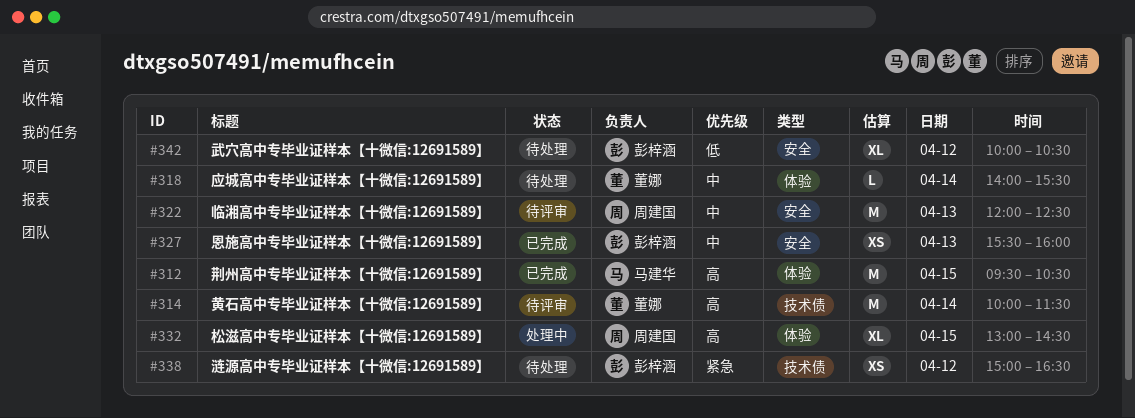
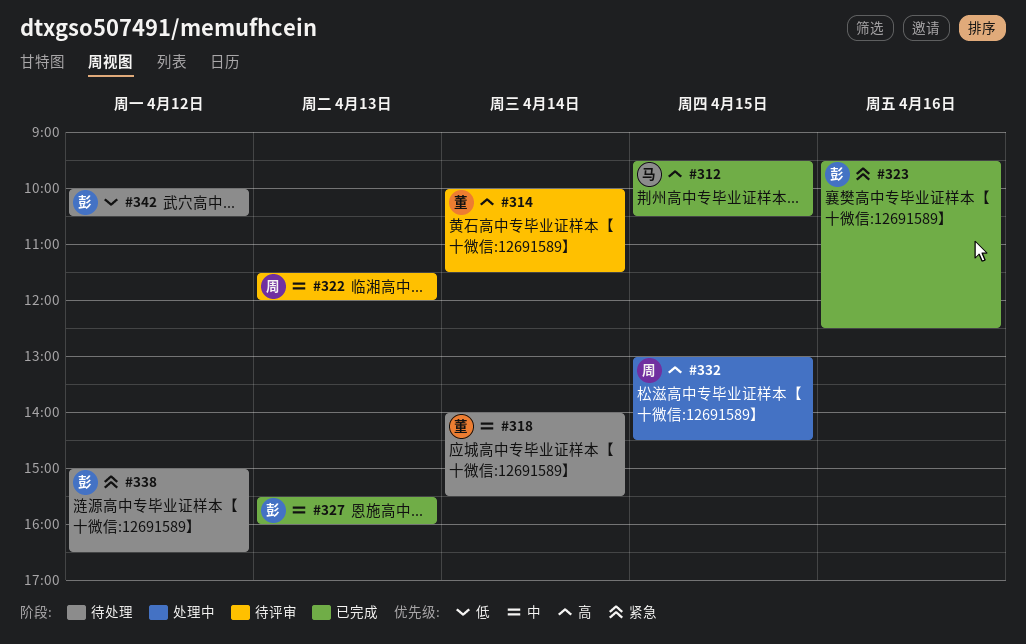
#322, begins: 12:00 -> 11:30
#322, ends: 12:30 -> 12:00
#323: none -> present

